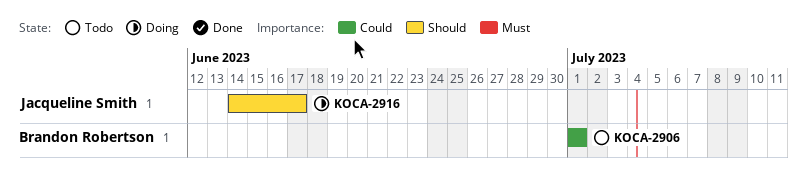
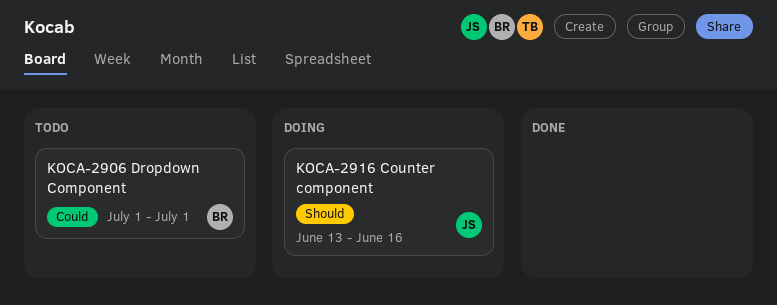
KOCA-2916, start: Jun 14 -> Jun 13
KOCA-2916, due: Jun 17 -> Jun 16

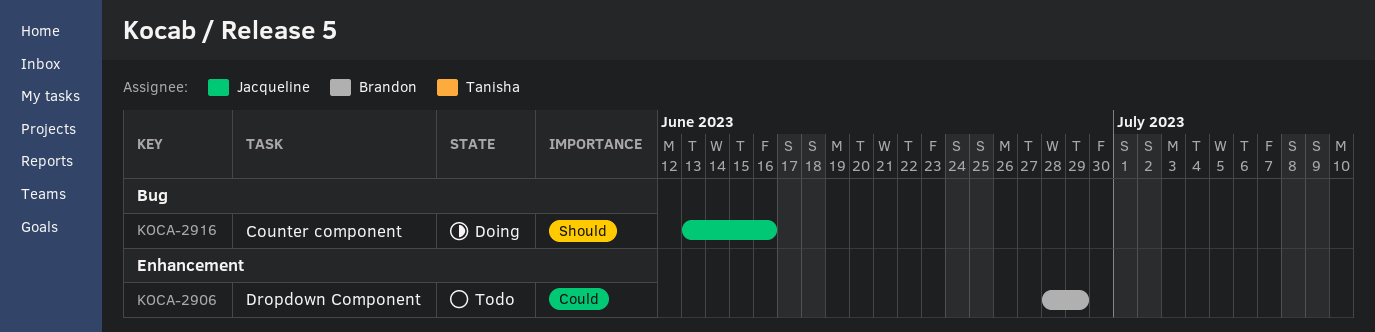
KOCA-2906, start: Jul 1 -> Jun 28
KOCA-2906, due: Jul 1 -> Jun 29

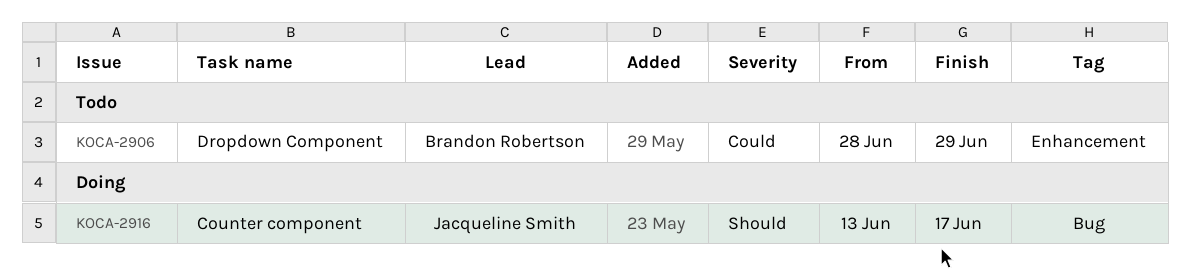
KOCA-2916, due: Jun 16 -> Jun 17

